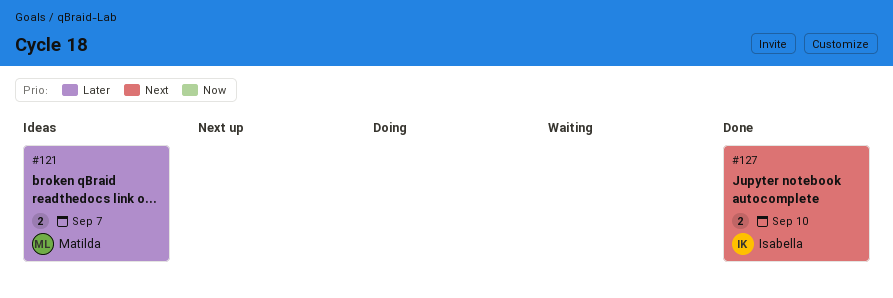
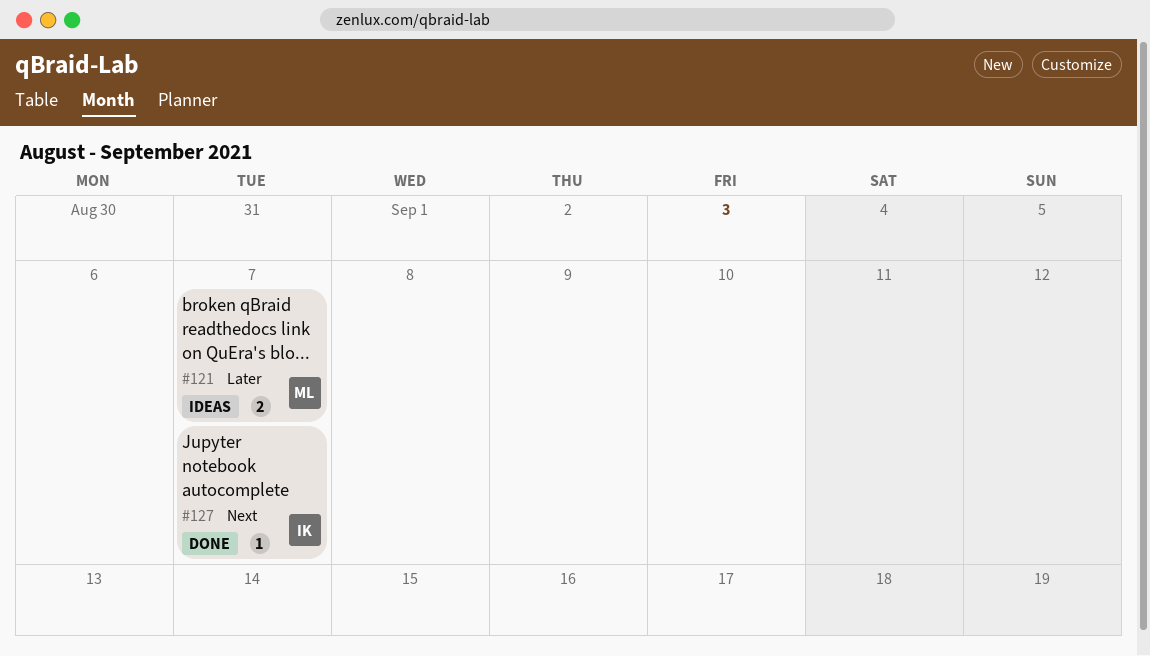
#127, estimate: 2 -> 1
#127, due: Sep 10 -> Sep 7

